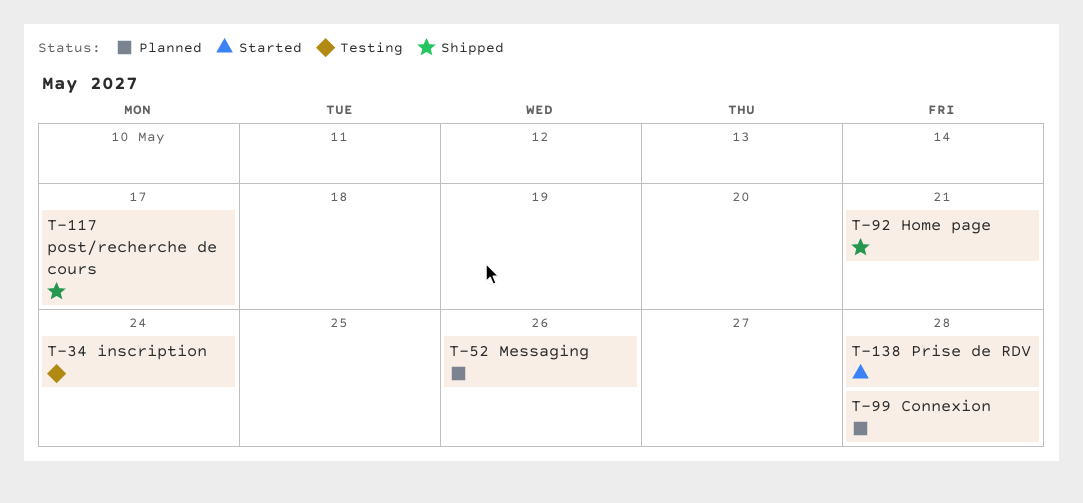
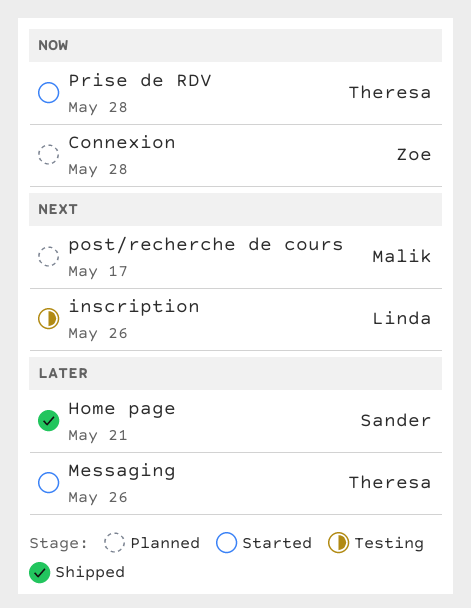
inscription, due: May 24 -> May 26
Messaging, status: Planned -> Started
post/recherche de cours, status: Shipped -> Planned

